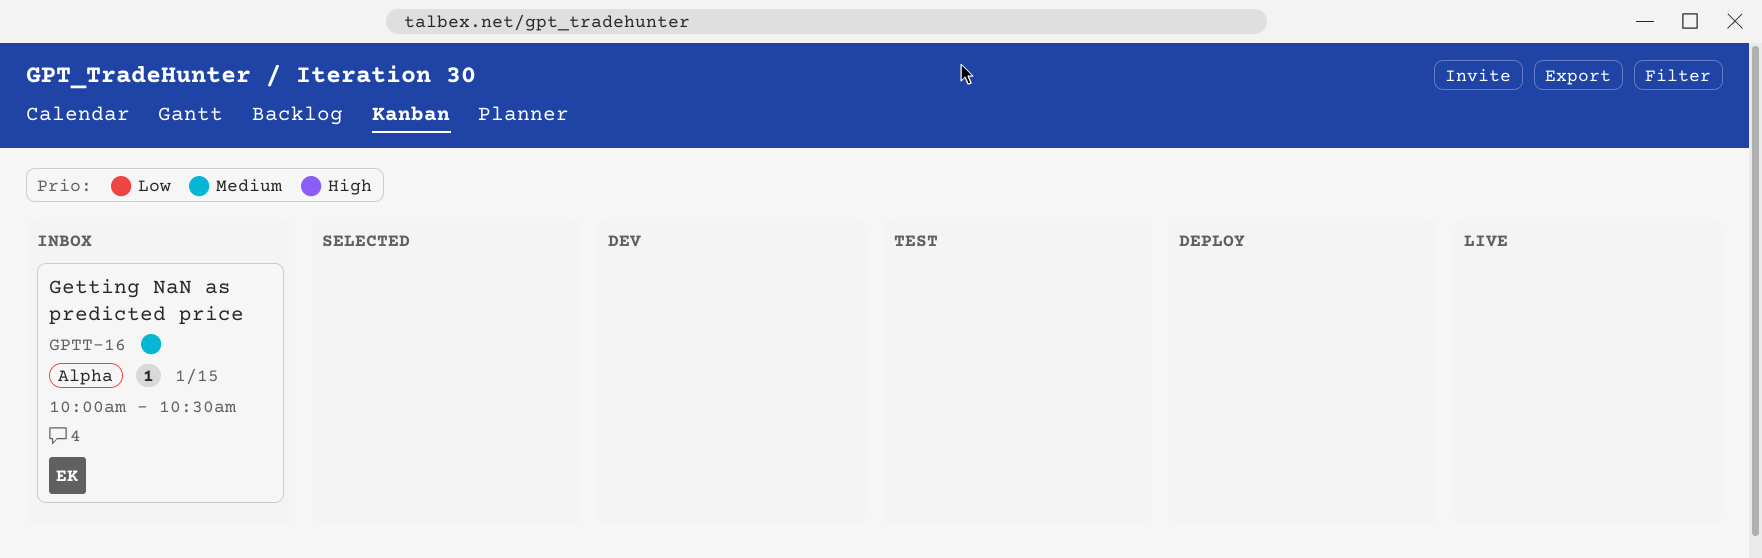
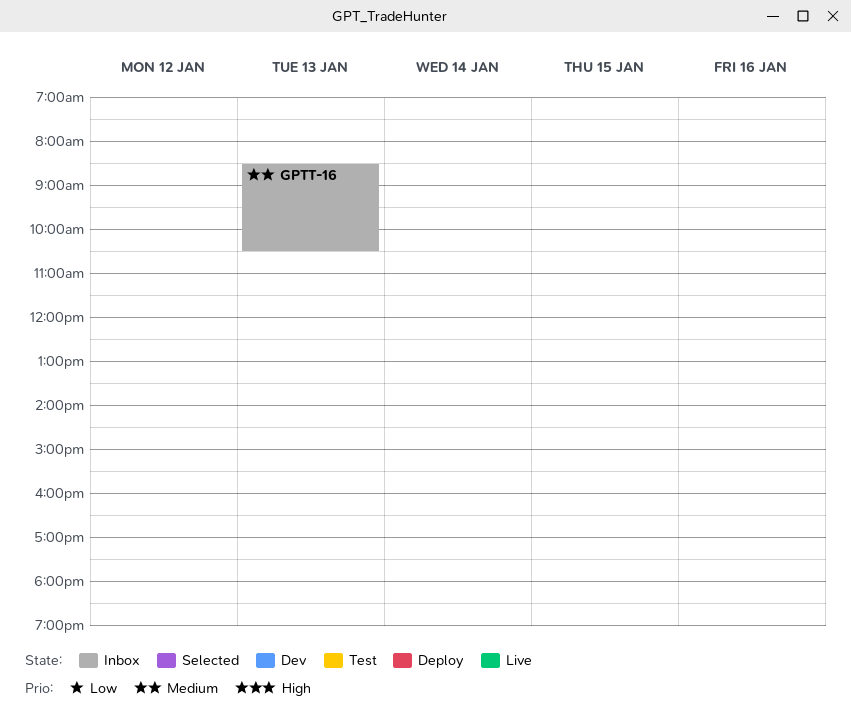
GPTT-16, day: Jan 15 -> Jan 13
GPTT-16, begins: 10:00 -> 08:30

